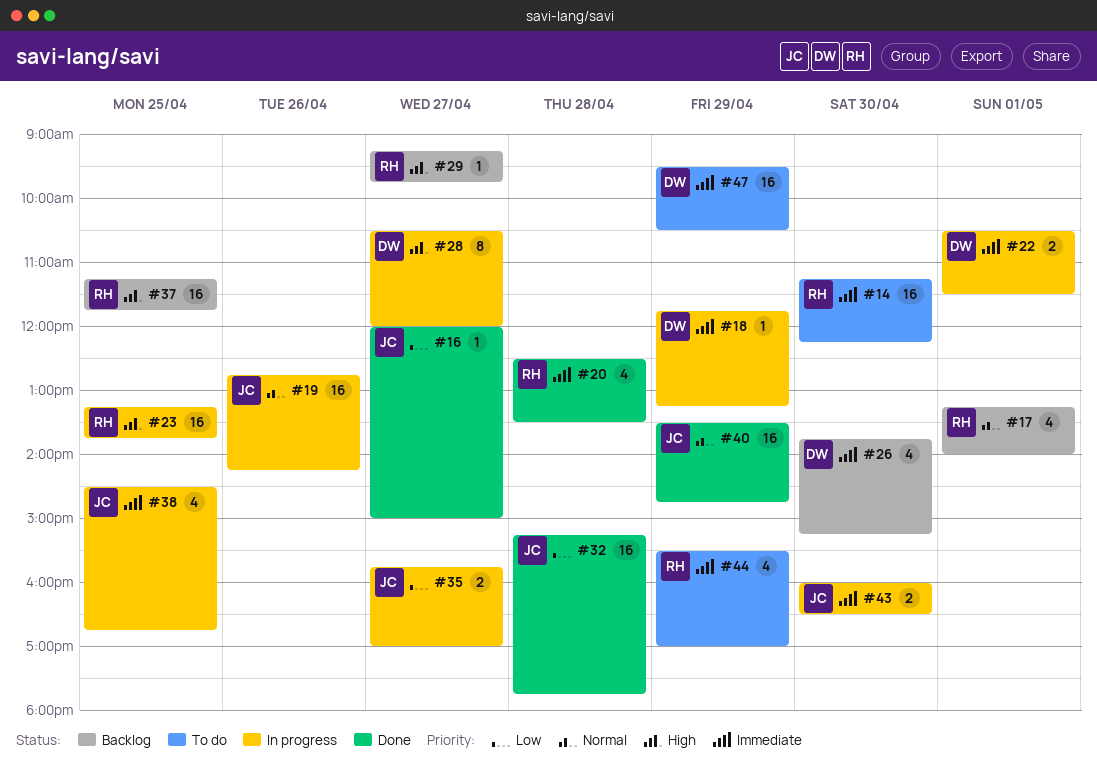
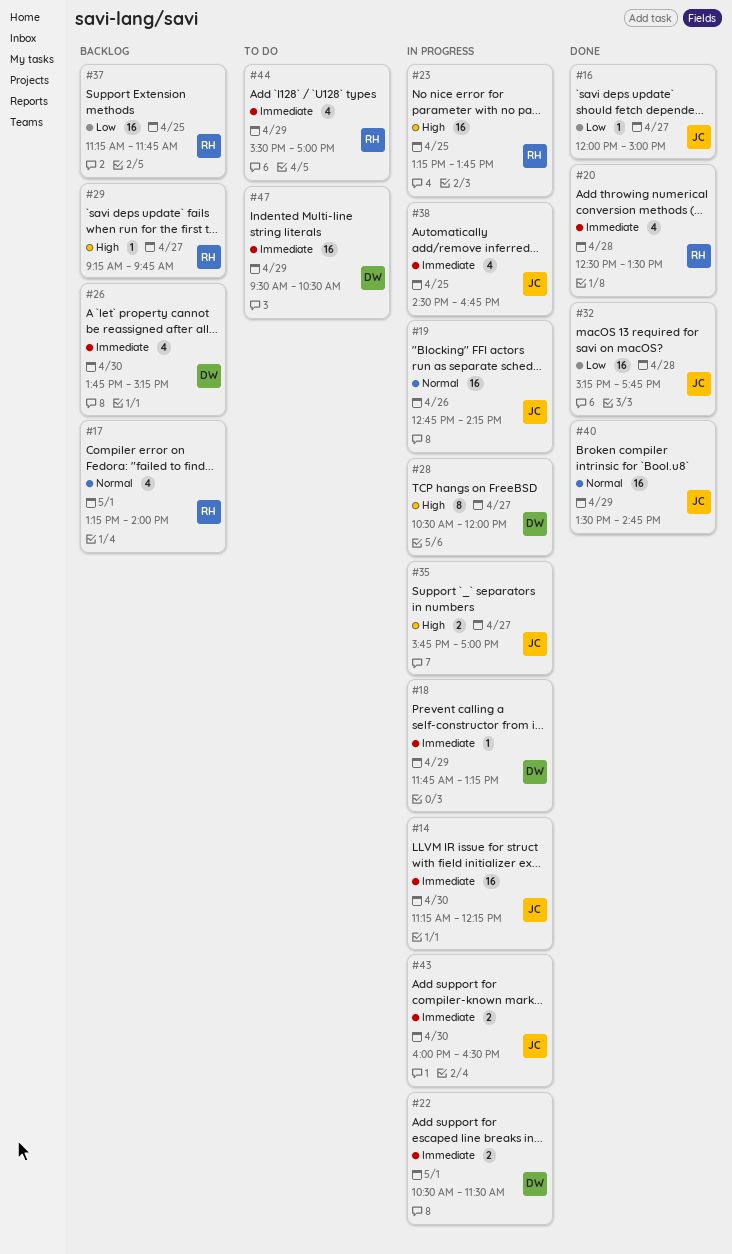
#14, status: To do -> In progress
#14, owner: RH -> JC
#35, priority: Low -> High
#37, priority: High -> Low

